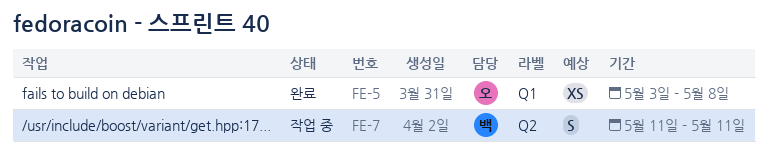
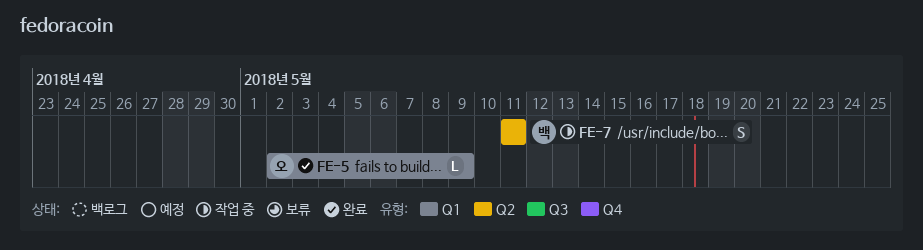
FE-5, estimate: XS -> L
FE-5, start: May 3 -> May 2
FE-5, due: May 8 -> May 9

